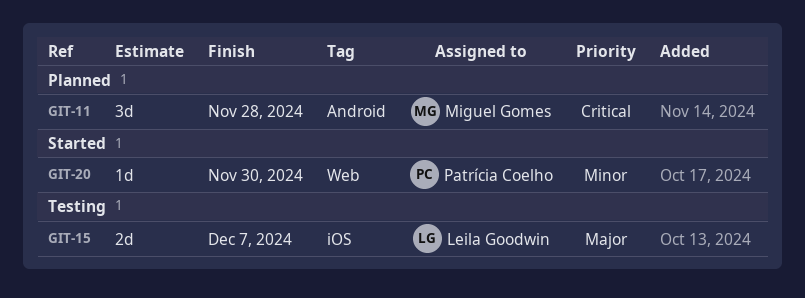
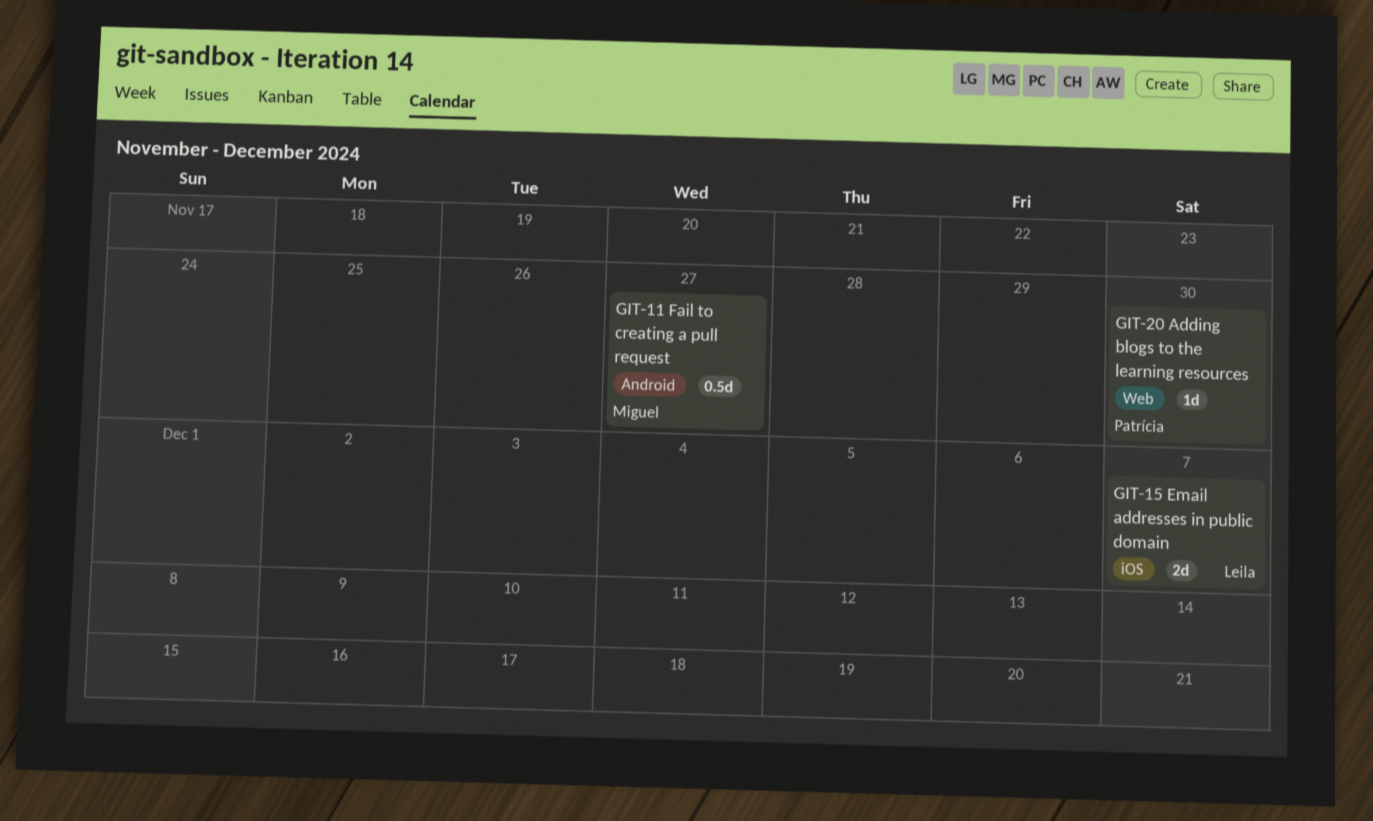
GIT-11, estimate: 3d -> 0.5d
GIT-11, due: Nov 28 -> Nov 27

